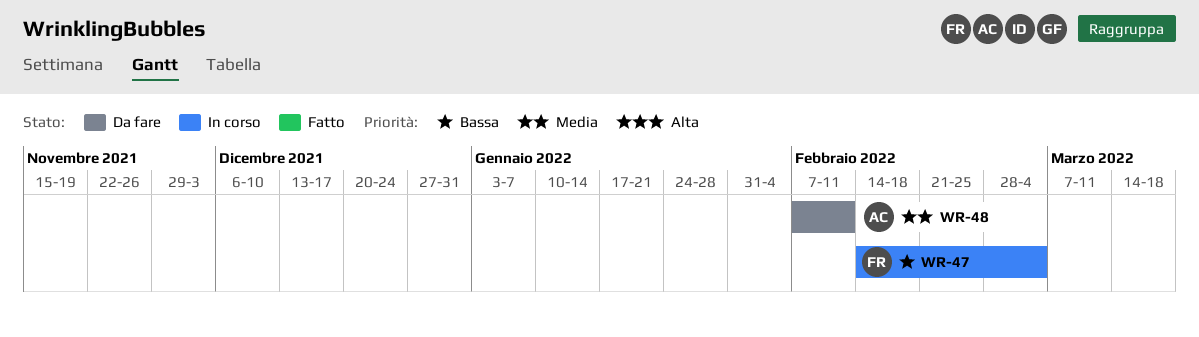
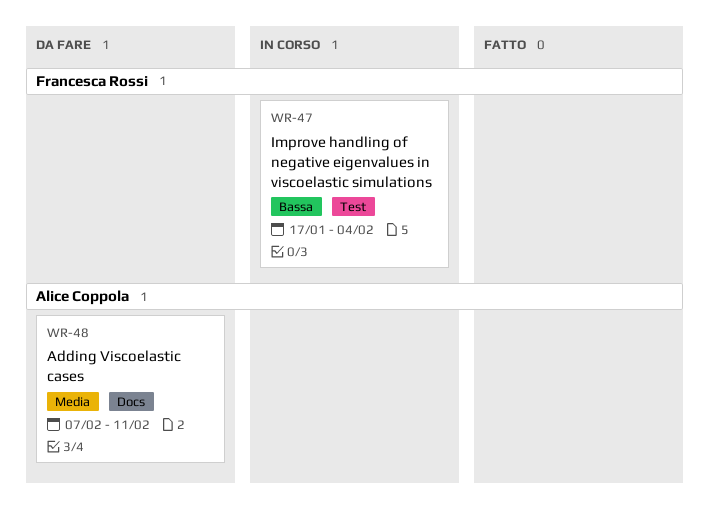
WR-47, start: Feb 14 -> Jan 17
WR-47, due: Mar 4 -> Feb 4

